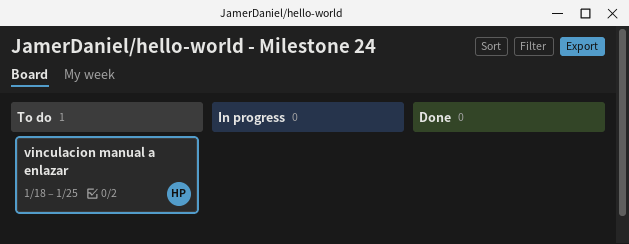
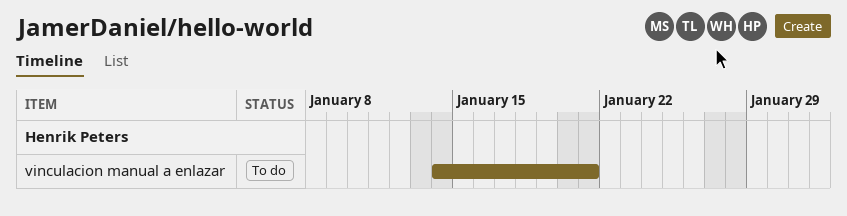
vinculacion manual a enlazar, start: Jan 18 -> Jan 14
vinculacion manual a enlazar, due: Jan 25 -> Jan 21

